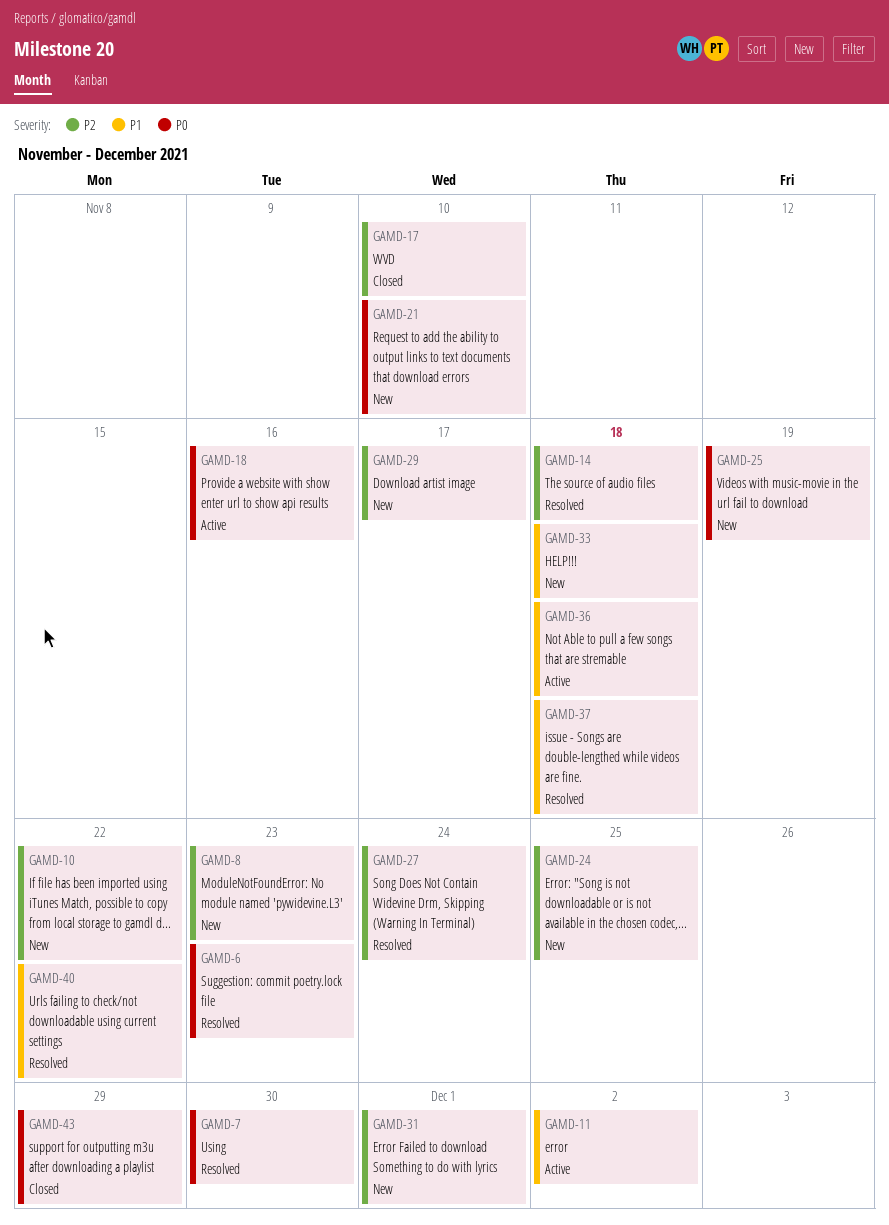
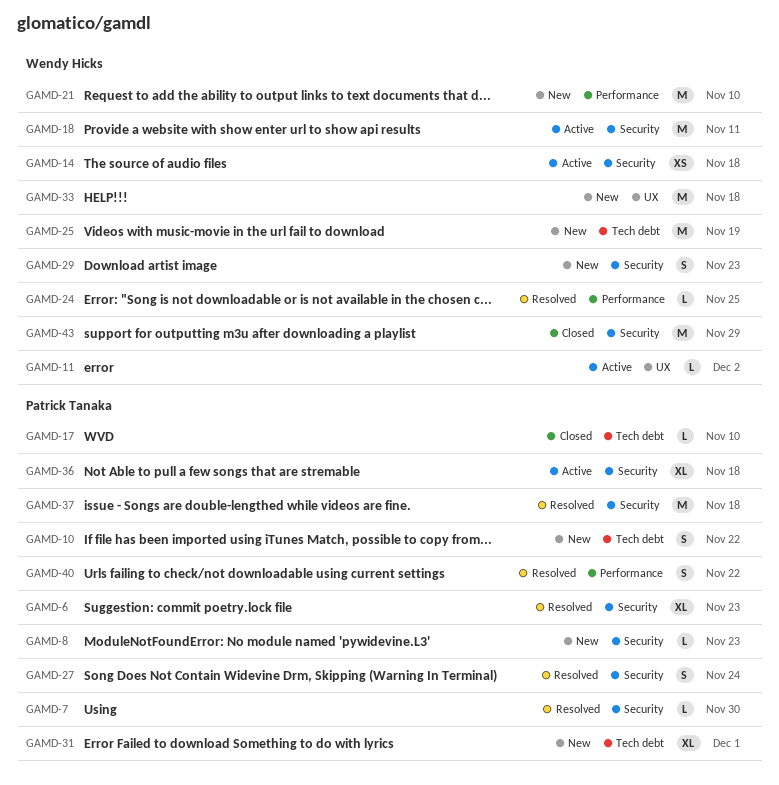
GAMD-14, status: Resolved -> Active
GAMD-18, due: Nov 16 -> Nov 11
GAMD-24, status: New -> Resolved
GAMD-29, due: Nov 17 -> Nov 23

